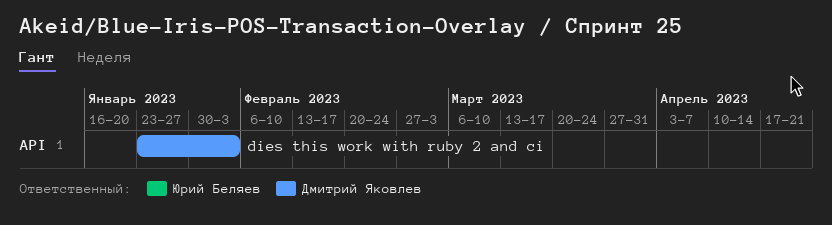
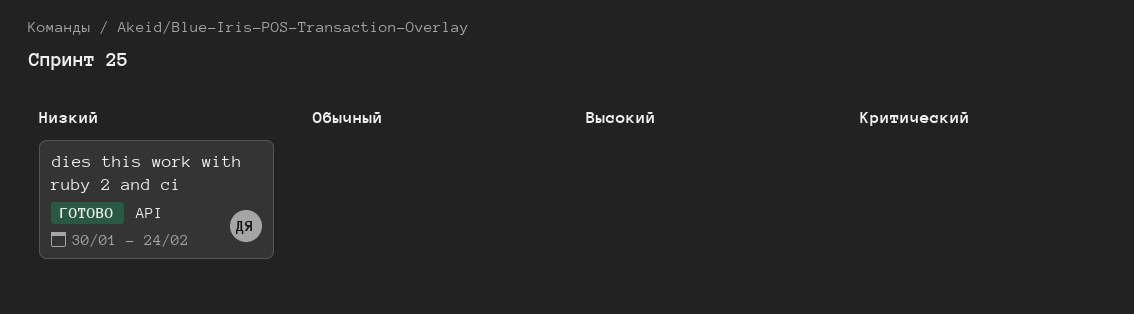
dies this work with ruby 2 and ci, start: Jan 23 -> Jan 30
dies this work with ruby 2 and ci, due: Feb 3 -> Feb 24

